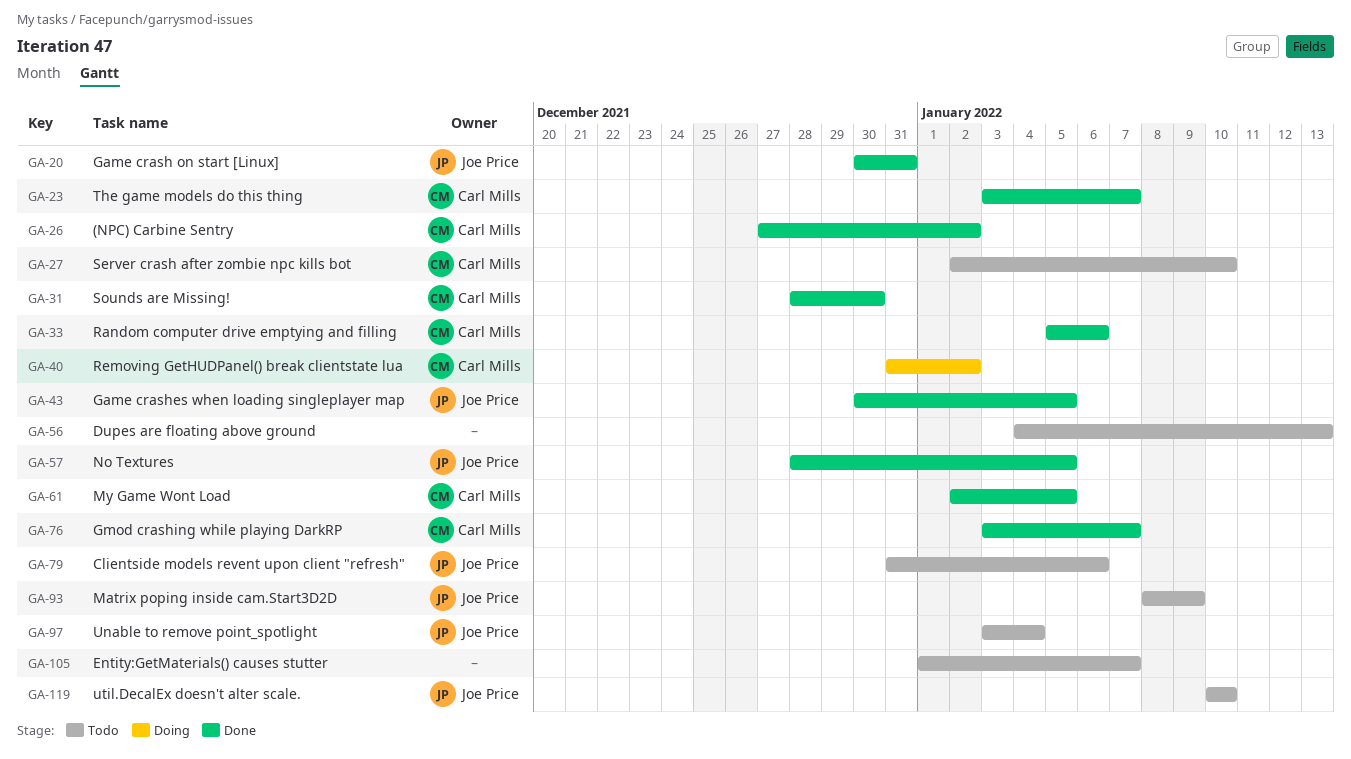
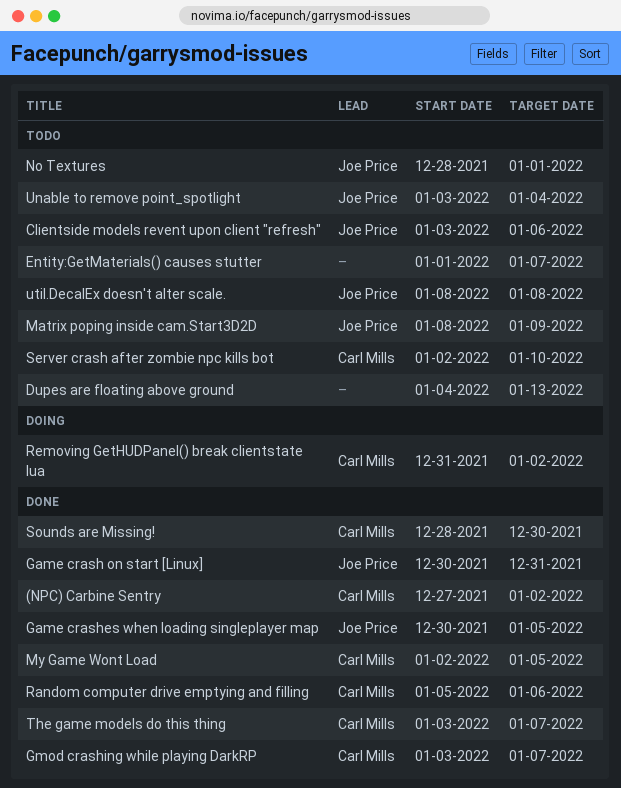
Clientside models revent upon client "refresh", start: Dec 31 -> Jan 3
No Textures, status: Done -> Todo
No Textures, due: Jan 5 -> Jan 1
util.DecalEx doesn't alter scale., start: Jan 10 -> Jan 8
util.DecalEx doesn't alter scale., due: Jan 10 -> Jan 8

